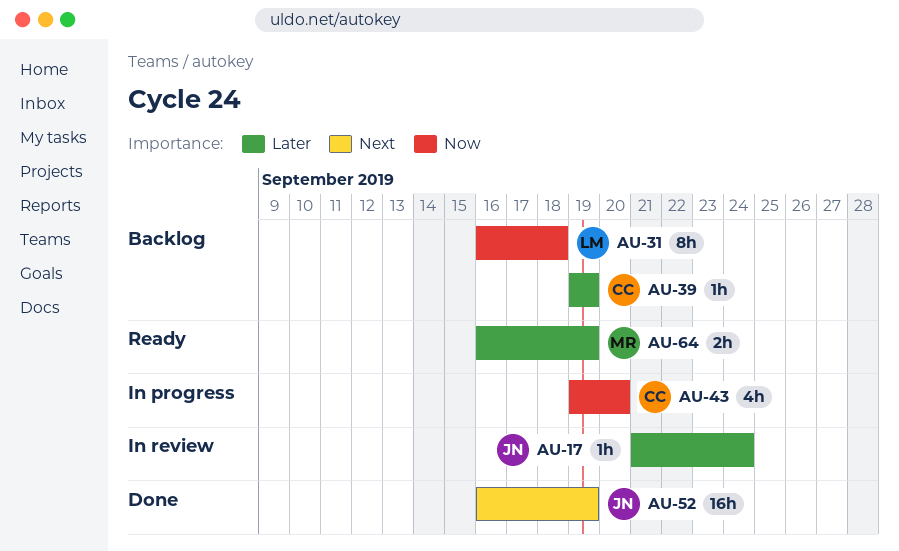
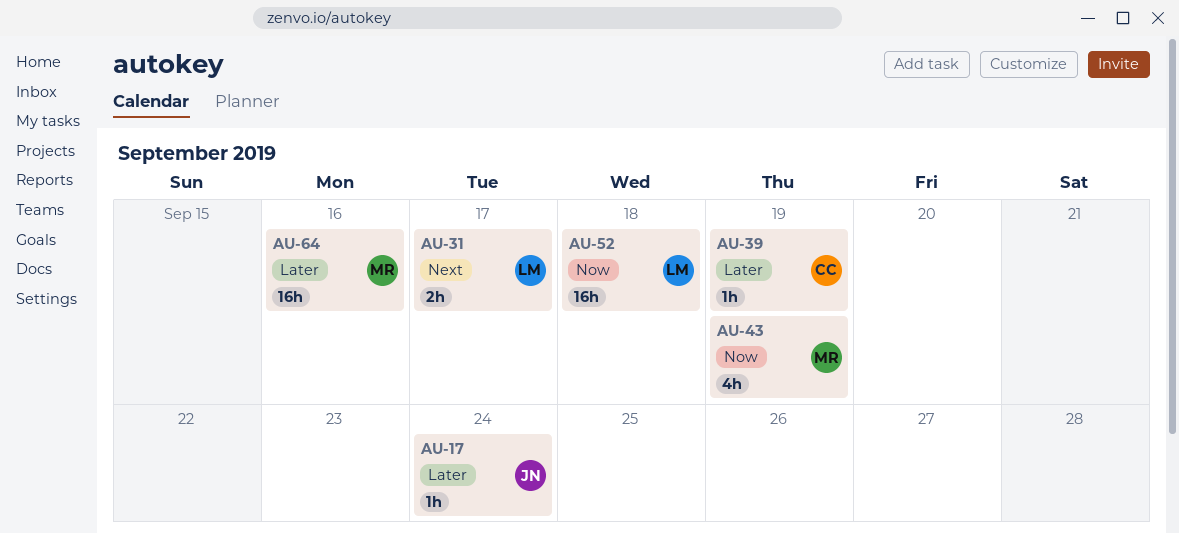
AU-31, priority: Now -> Next
AU-31, estimate: 8h -> 2h
AU-31, due: Sep 18 -> Sep 17
AU-43, owner: CC -> MR
AU-43, due: Sep 20 -> Sep 19
AU-52, owner: JN -> LM
AU-52, priority: Next -> Now
AU-52, due: Sep 19 -> Sep 18
AU-64, estimate: 2h -> 16h
AU-64, due: Sep 19 -> Sep 16

